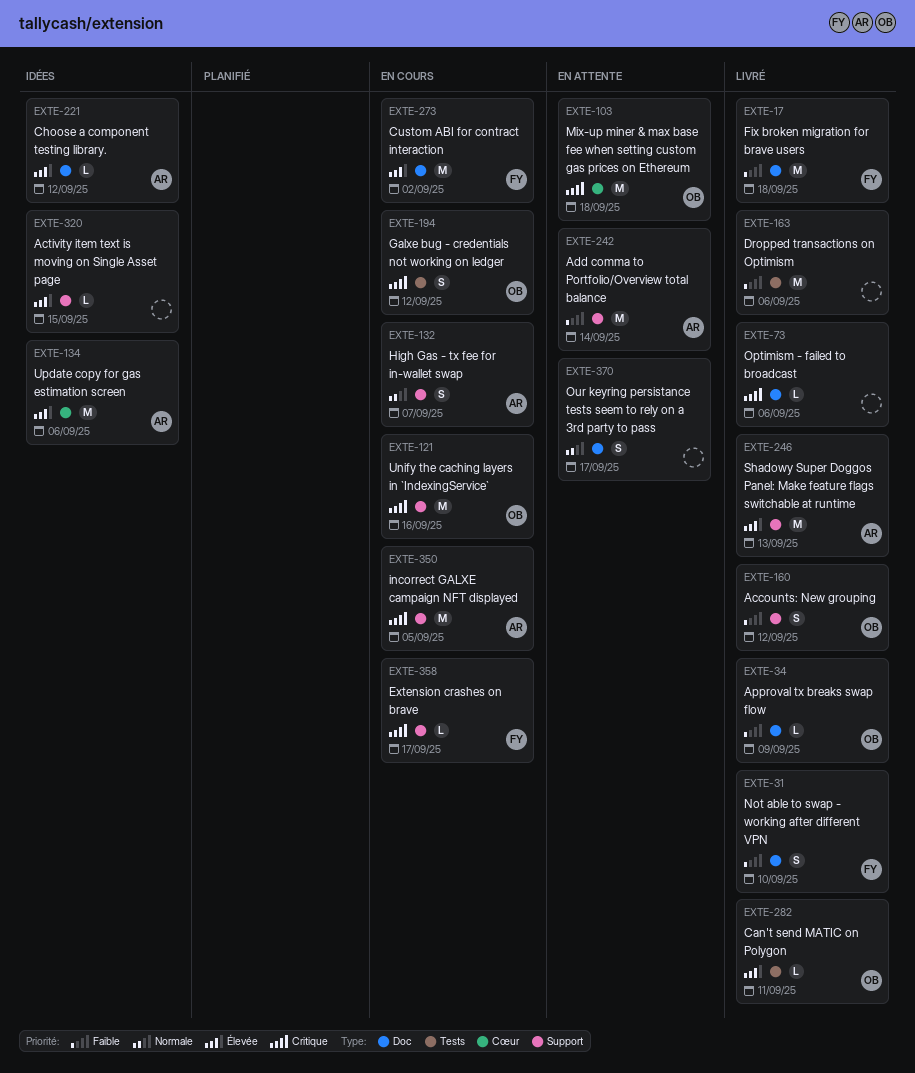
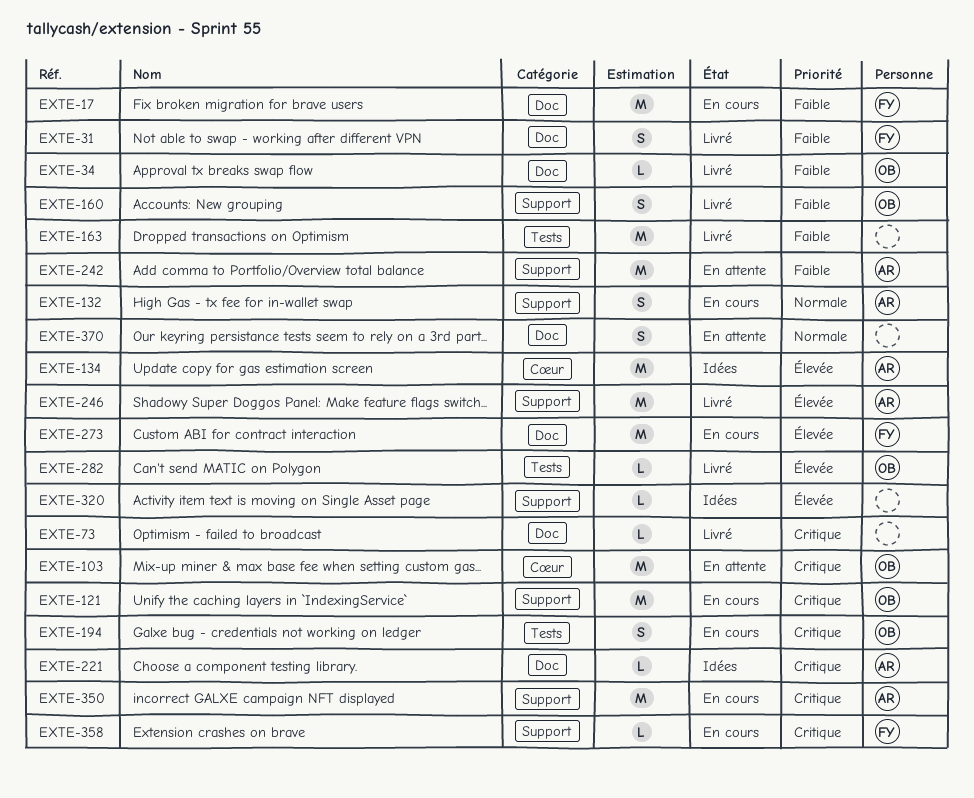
EXTE-17, status: Livré -> En cours
EXTE-221, priority: Élevée -> Critique

